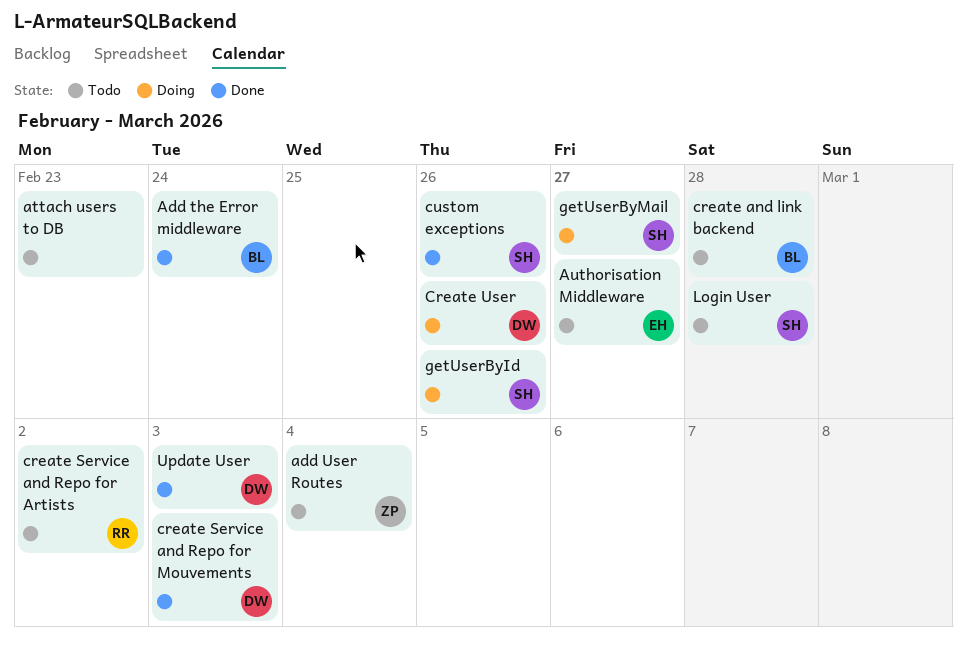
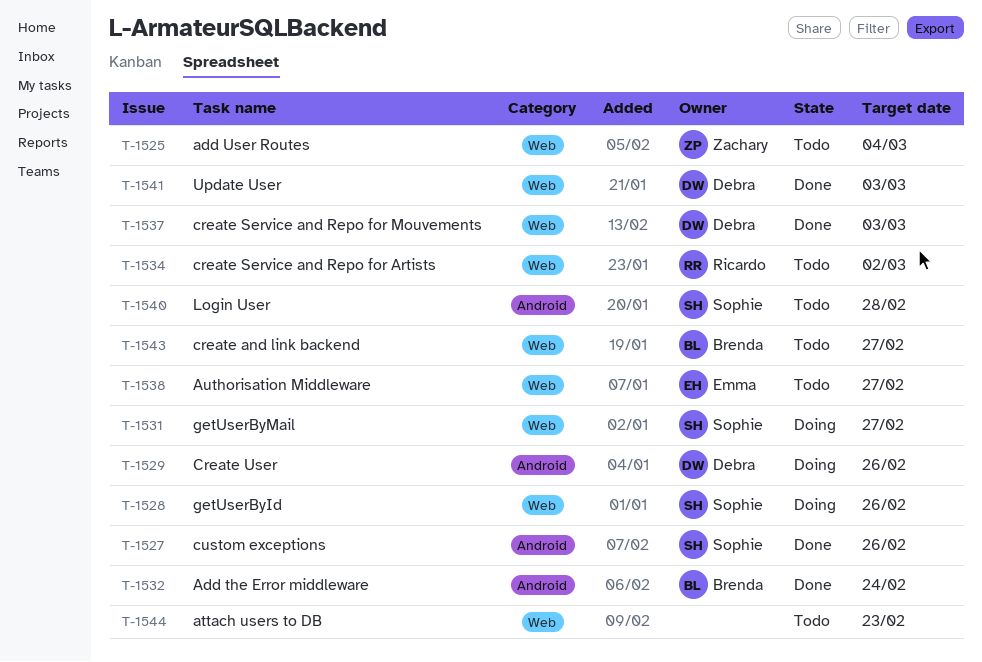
create and link backend, due: Feb 28 -> Feb 27

